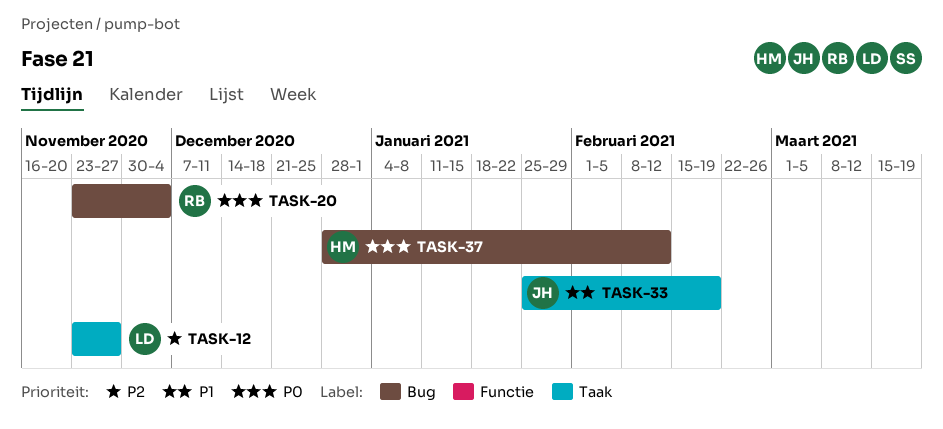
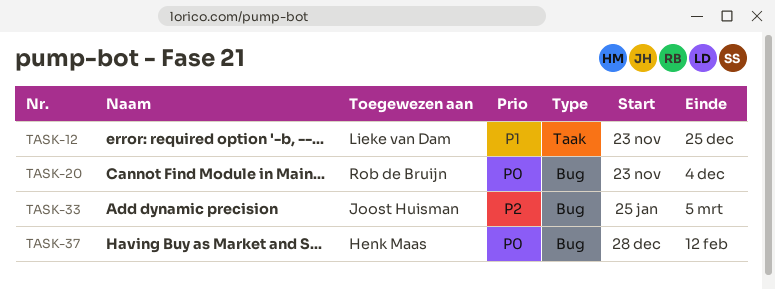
TASK-12, priority: P2 -> P1
TASK-12, due: Nov 27 -> Dec 25
TASK-33, priority: P1 -> P2
TASK-33, label: Taak -> Bug
TASK-33, due: Feb 19 -> Mar 5

